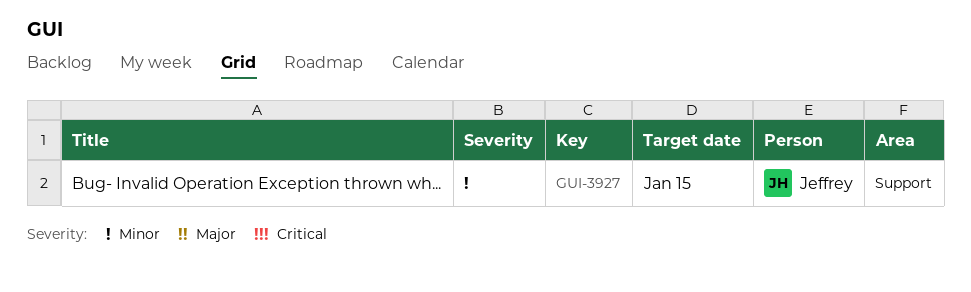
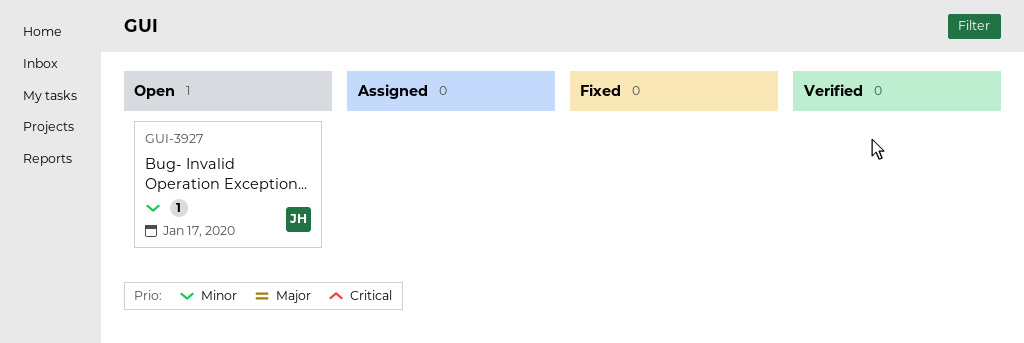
GUI-3927, due: Jan 15 -> Jan 17

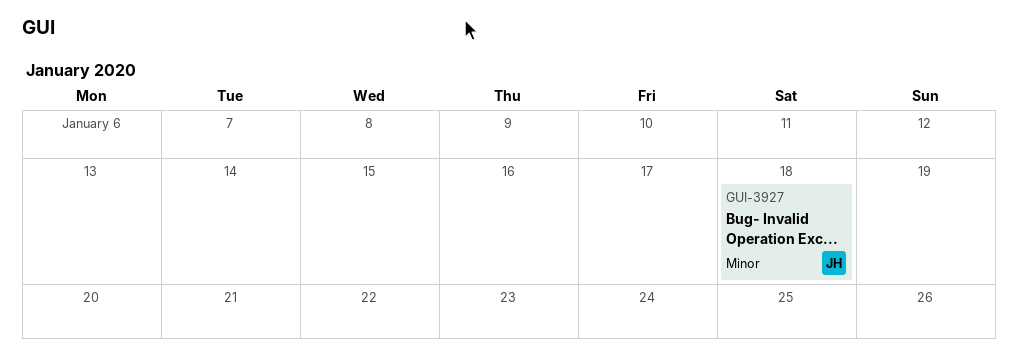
GUI-3927, due: Jan 17 -> Jan 18

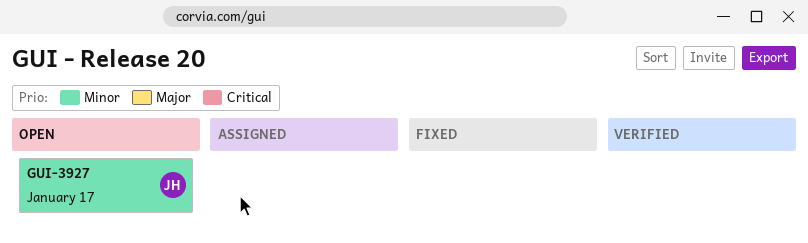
GUI-3927, due: Jan 18 -> Jan 17

